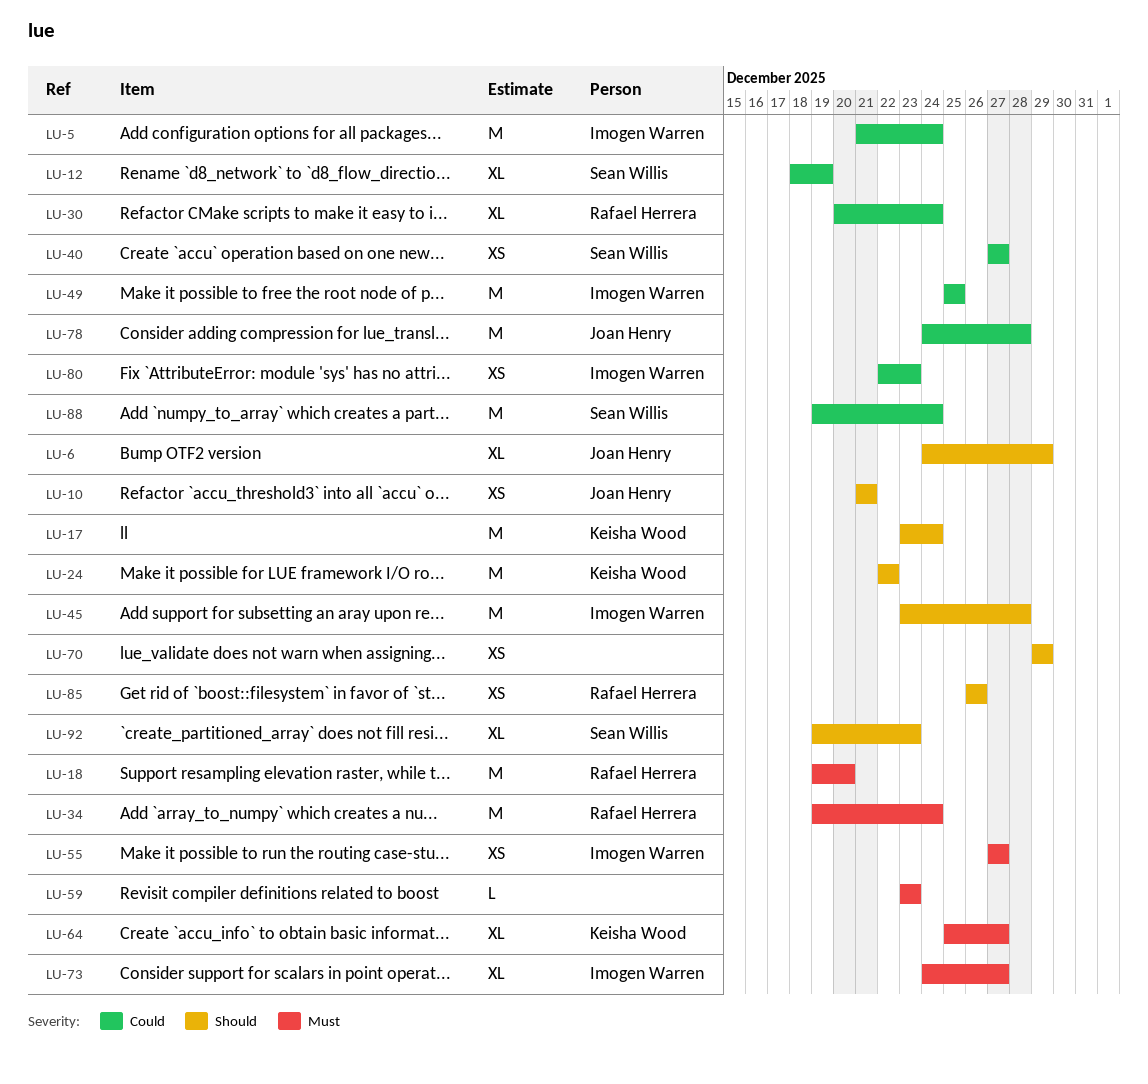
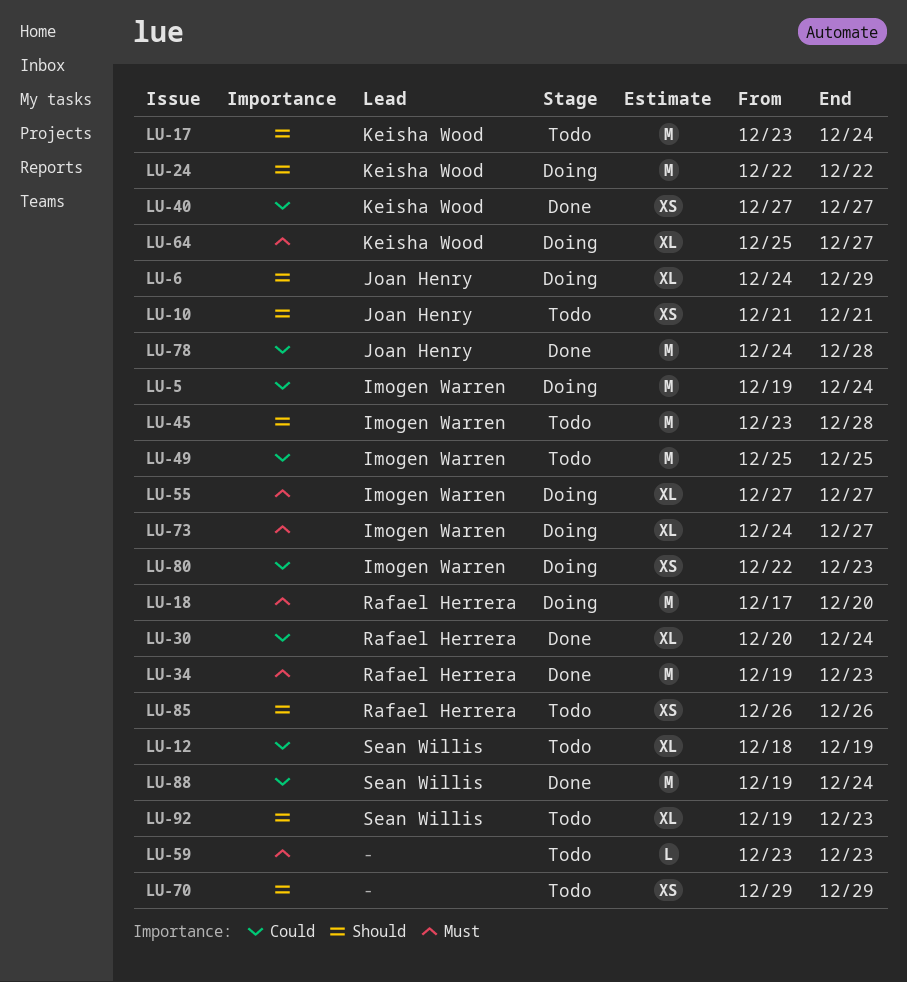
LU-5, start: Dec 21 -> Dec 19
LU-18, start: Dec 19 -> Dec 17
LU-34, due: Dec 24 -> Dec 23
LU-40, owner: Sean Willis -> Keisha Wood
LU-55, estimate: XS -> XL

